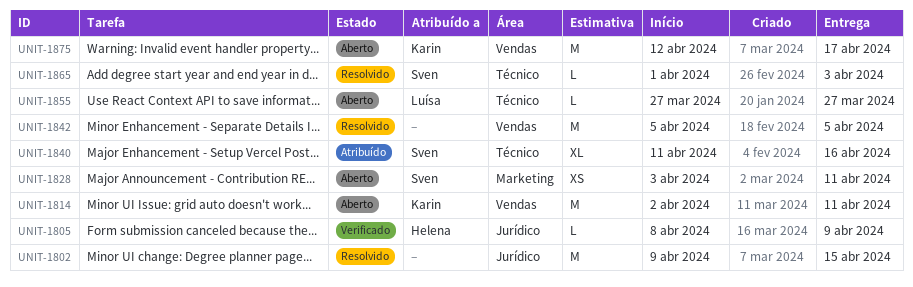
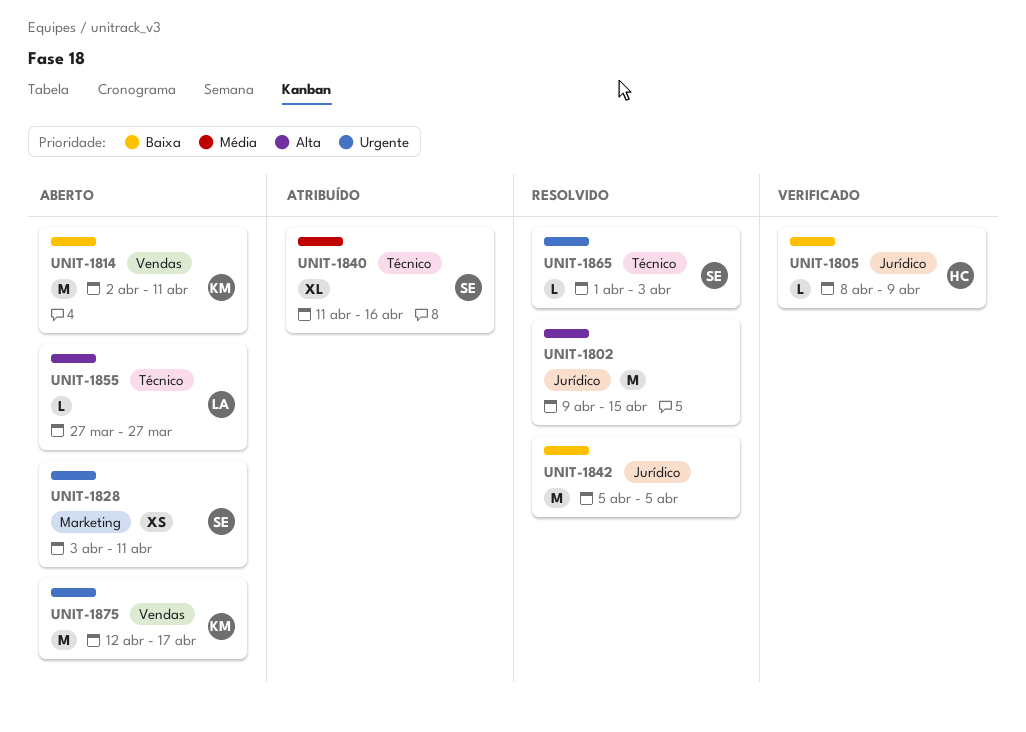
UNIT-1842, label: Vendas -> Jurídico

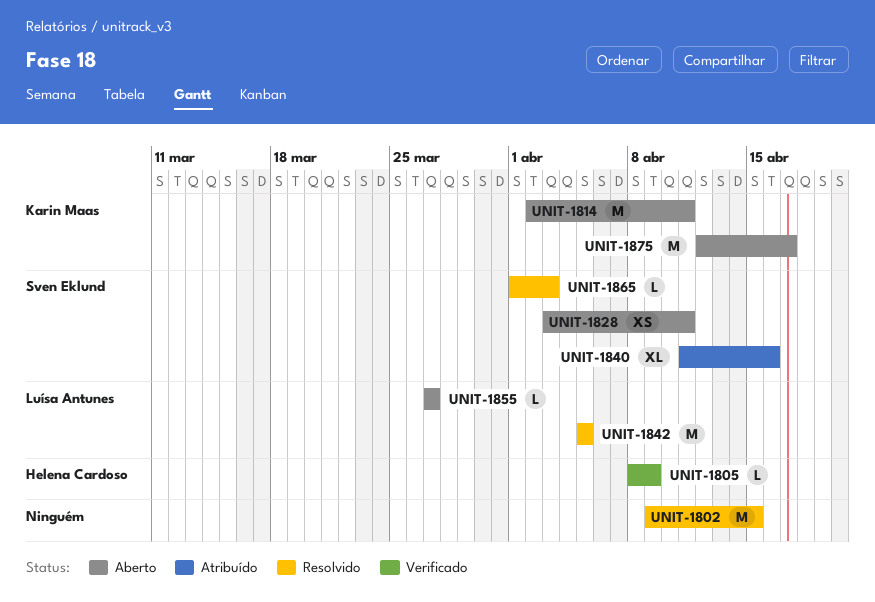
UNIT-1842, owner: none -> Luísa Antunes

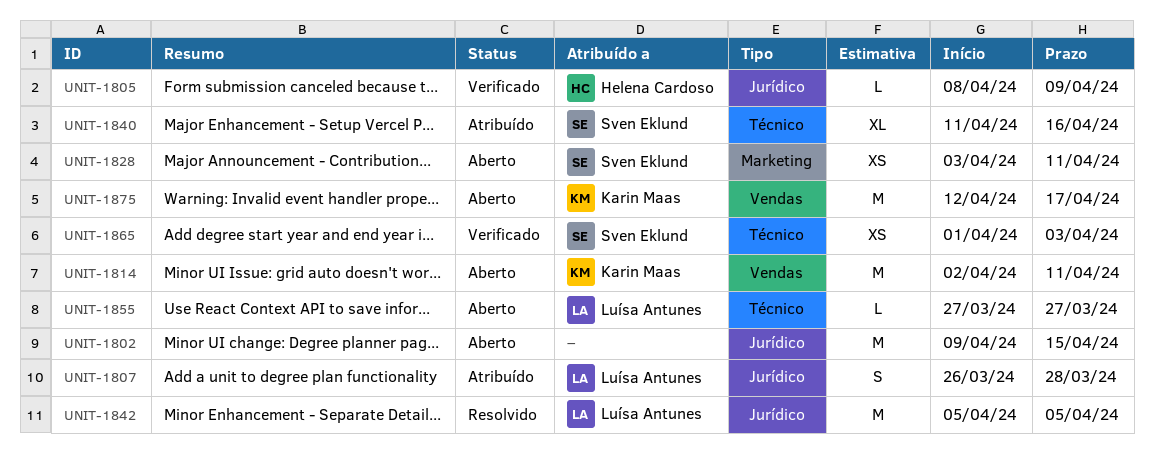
UNIT-1802, status: Resolvido -> Aberto
UNIT-1807: none -> present
UNIT-1865, status: Resolvido -> Verificado
UNIT-1865, estimate: L -> XS

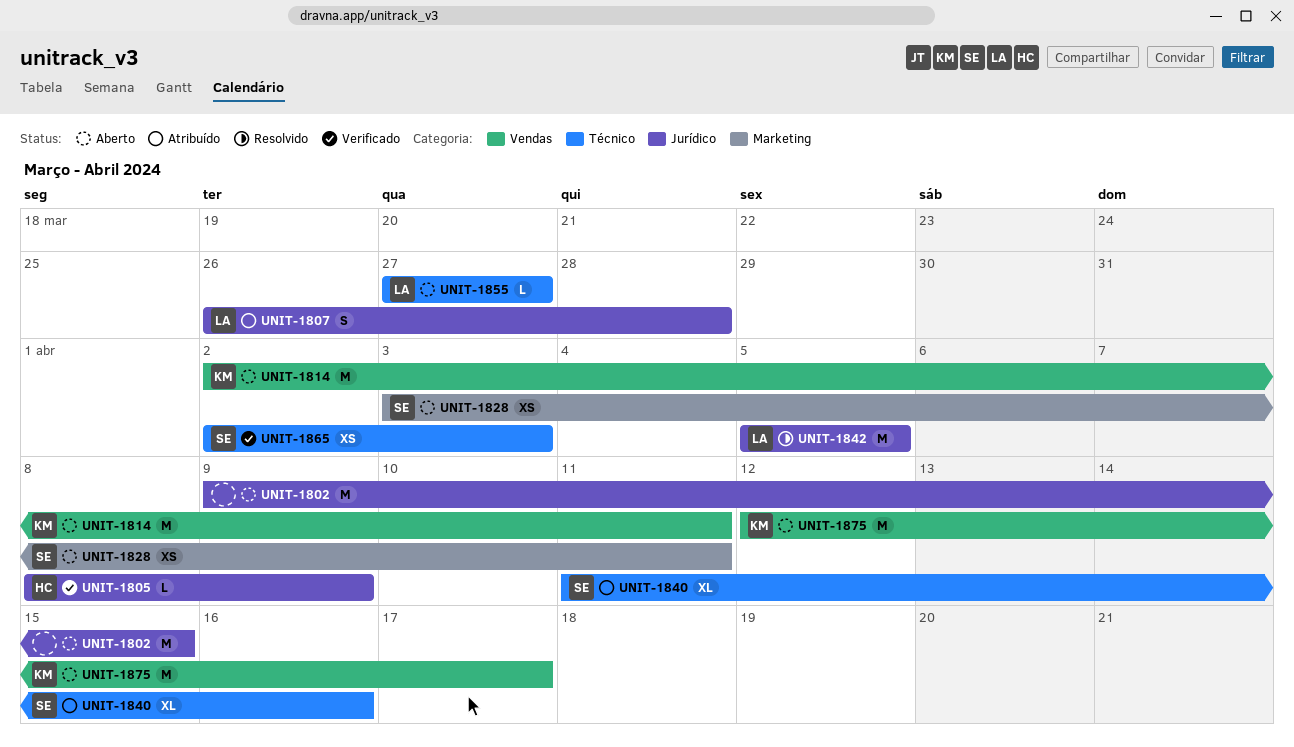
UNIT-1865, start: Apr 1 -> Apr 2

